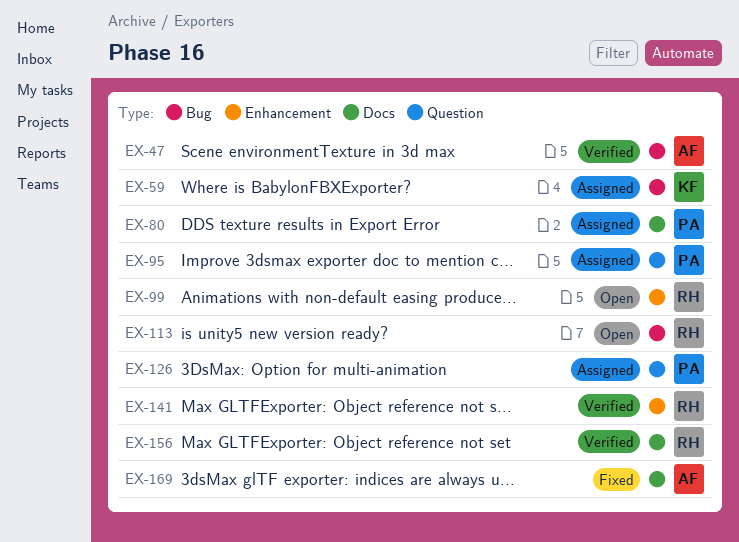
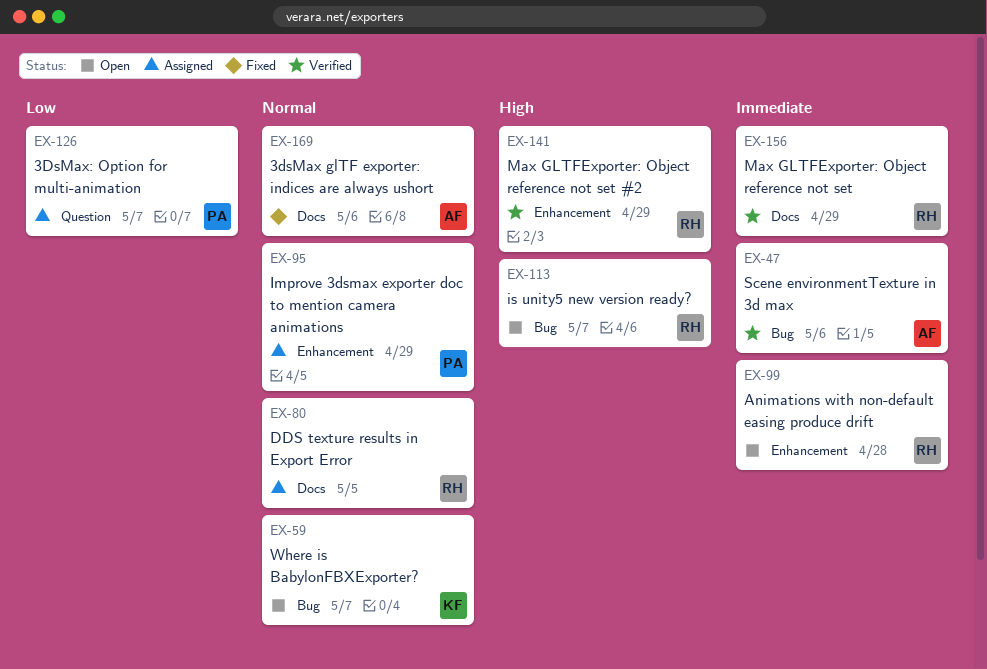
EX-59, status: Assigned -> Open
EX-80, owner: PA -> RH
EX-95, label: Question -> Enhancement

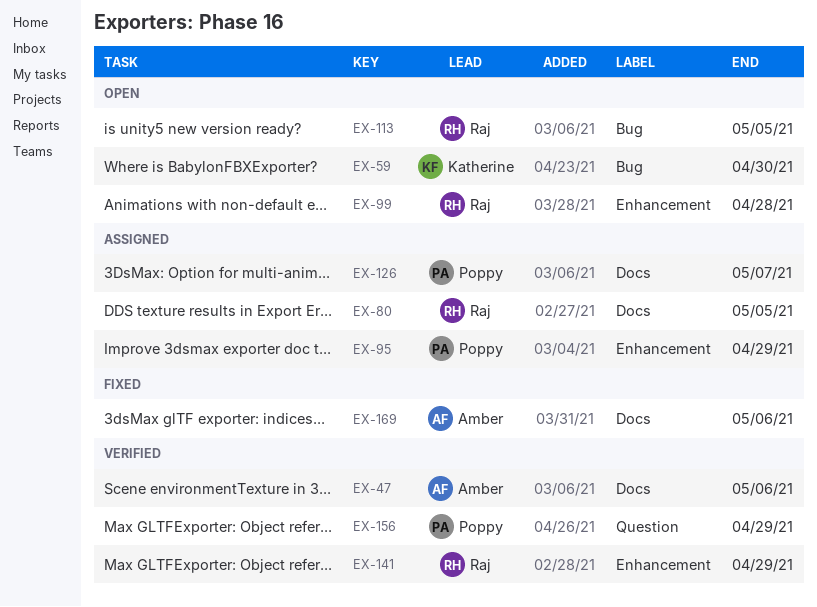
EX-47, label: Bug -> Docs
EX-59, due: May 7 -> Apr 30
EX-113, due: May 7 -> May 5
EX-126, label: Question -> Docs
EX-156, owner: Raj -> Poppy
EX-156, label: Docs -> Question

